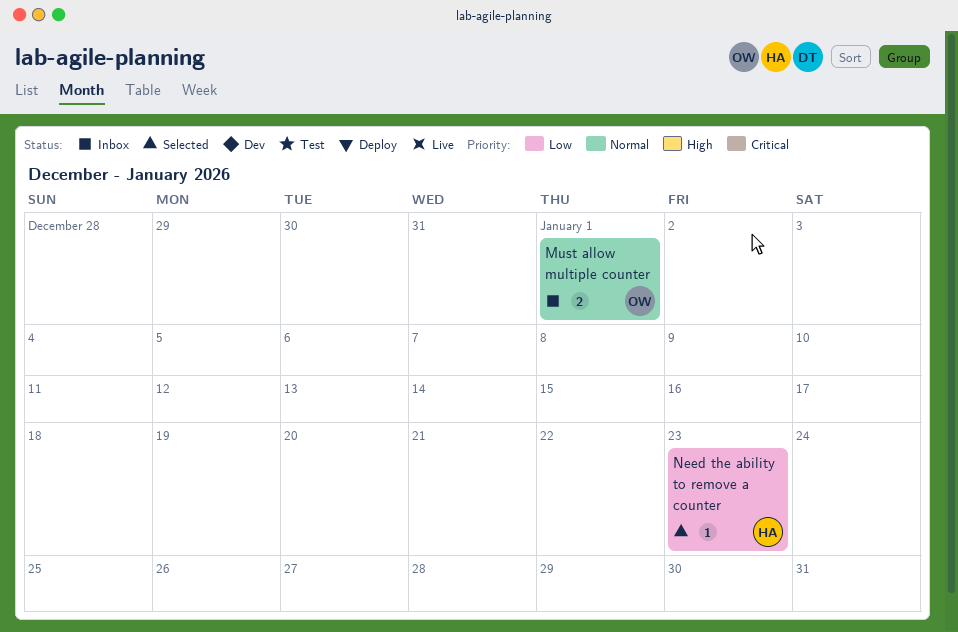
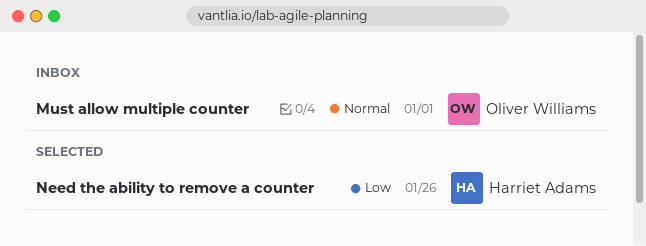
Need the ability to remove a counter, due: Jan 23 -> Jan 26

